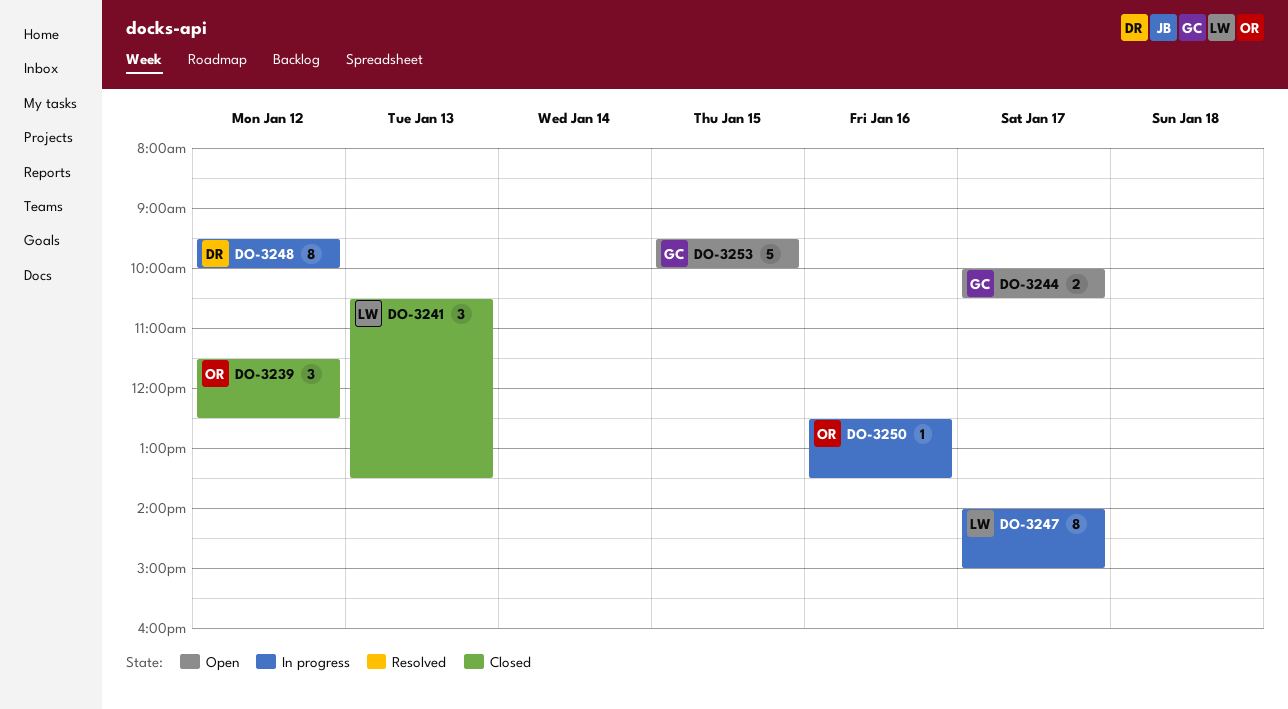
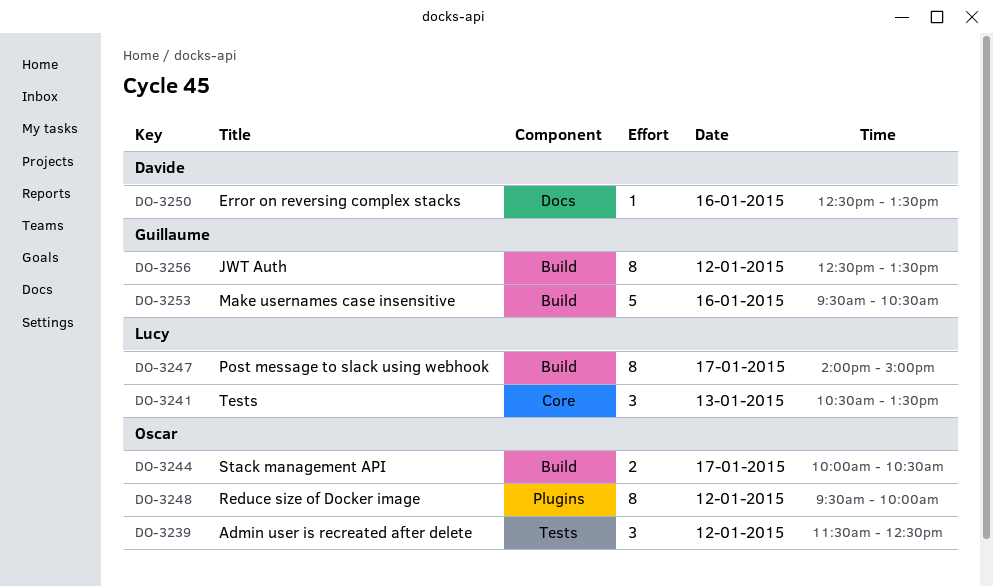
DO-3244, owner: Guillaume -> Oscar
DO-3248, owner: Davide -> Oscar
DO-3250, owner: Oscar -> Davide
DO-3253, day: Jan 15 -> Jan 16
DO-3253, ends: 10:00 -> 10:30
DO-3256: none -> present

